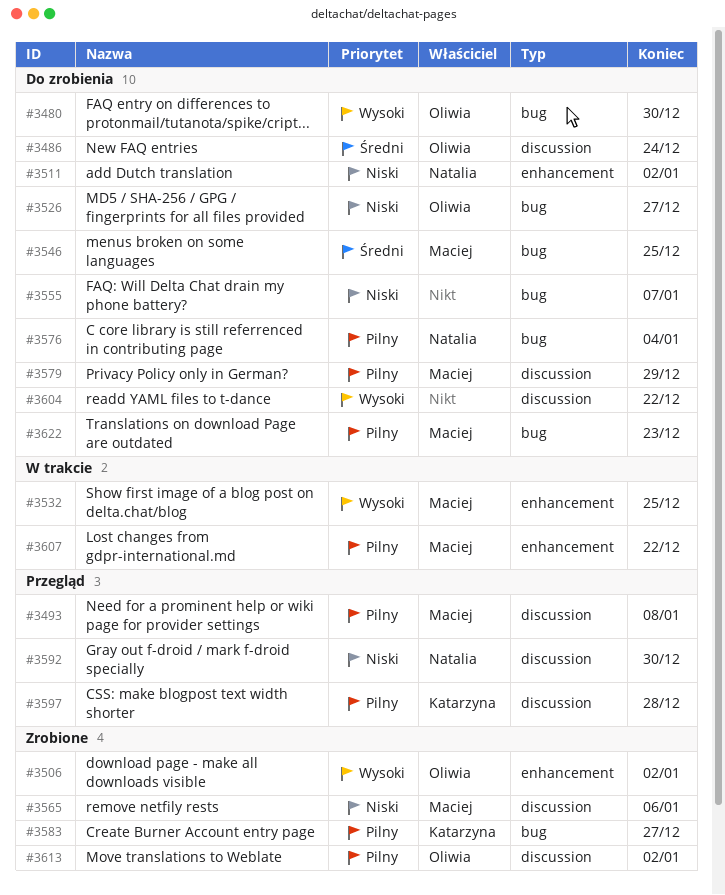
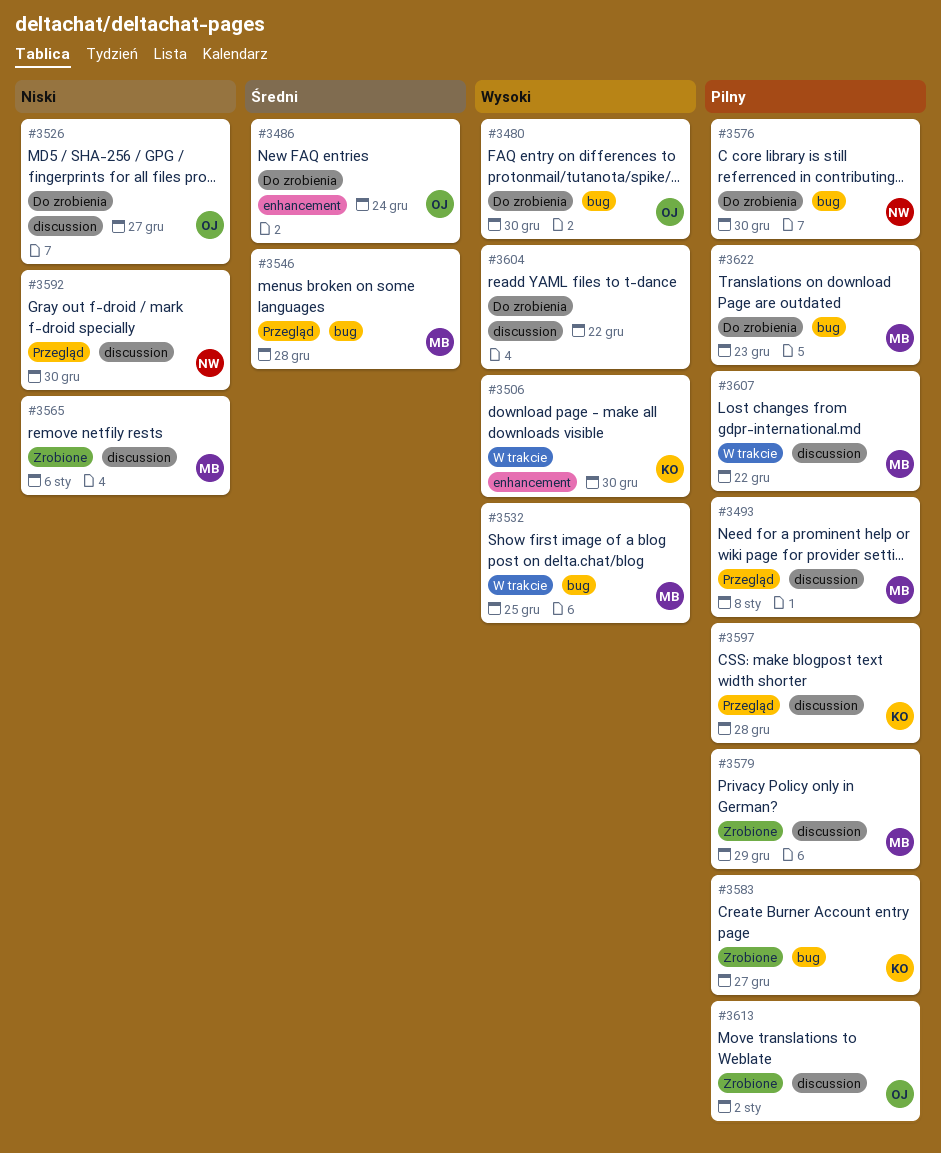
#3486, label: discussion -> enhancement
#3506, status: Zrobione -> W trakcie
#3506, owner: Oliwia -> Katarzyna
#3506, due: Jan 2 -> Dec 30
#3511: present -> none
#3526, label: bug -> discussion
#3532, label: enhancement -> bug
#3546, status: Do zrobienia -> Przegląd
#3546, due: Dec 25 -> Dec 28
#3555: present -> none
#3576, due: Jan 4 -> Dec 30
#3579, status: Do zrobienia -> Zrobione
#3607, label: enhancement -> discussion

